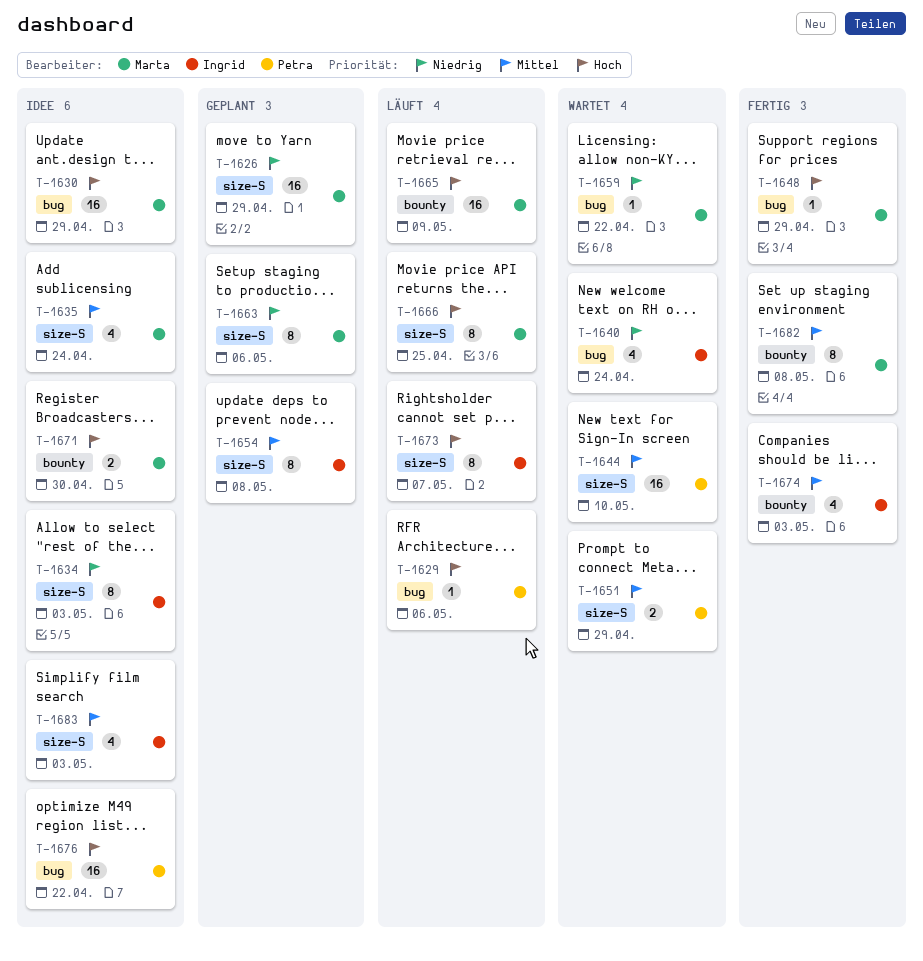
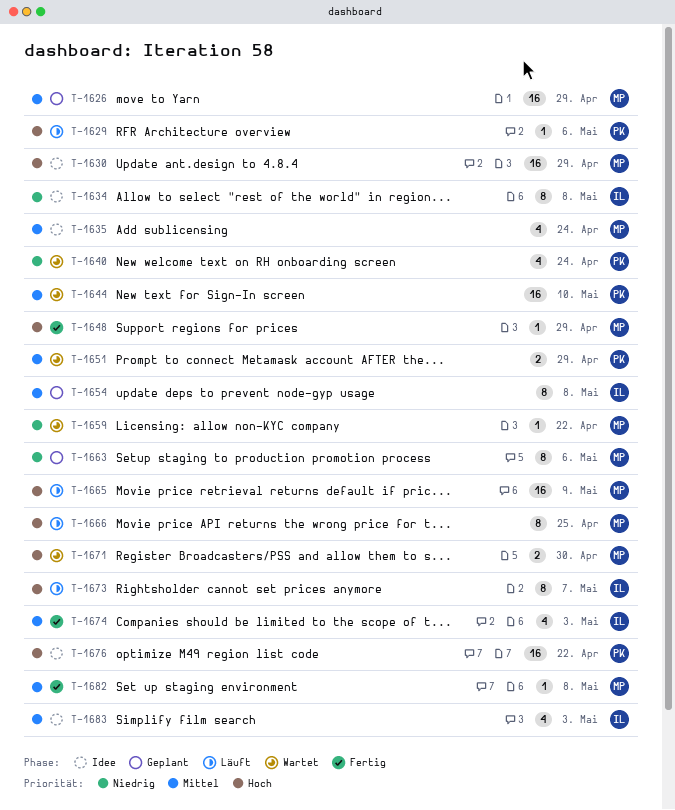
T-1626, priority: Niedrig -> Mittel
T-1634, due: May 3 -> May 8
T-1640, owner: Ingrid -> Petra
T-1671, status: Idee -> Wartet
T-1682, estimate: 8 -> 1

